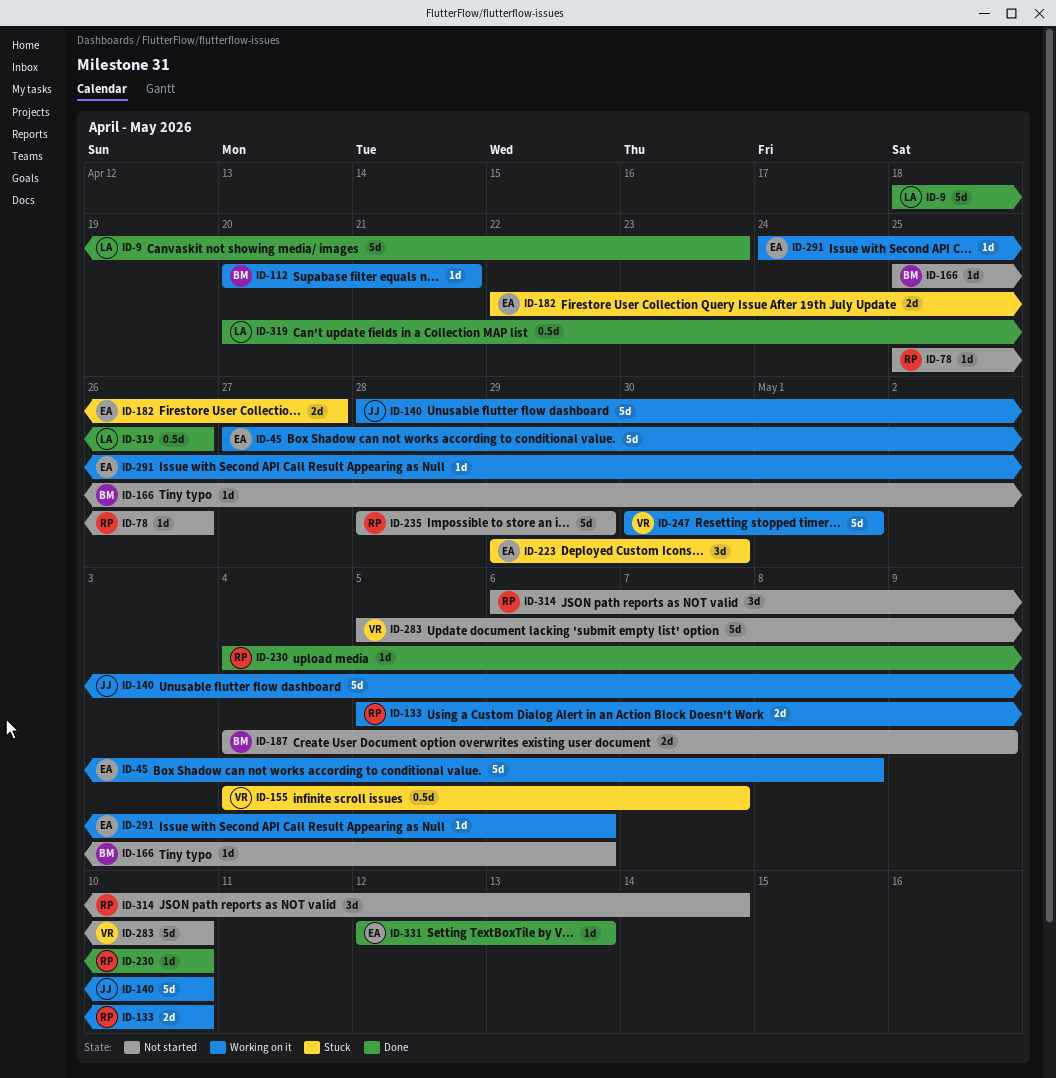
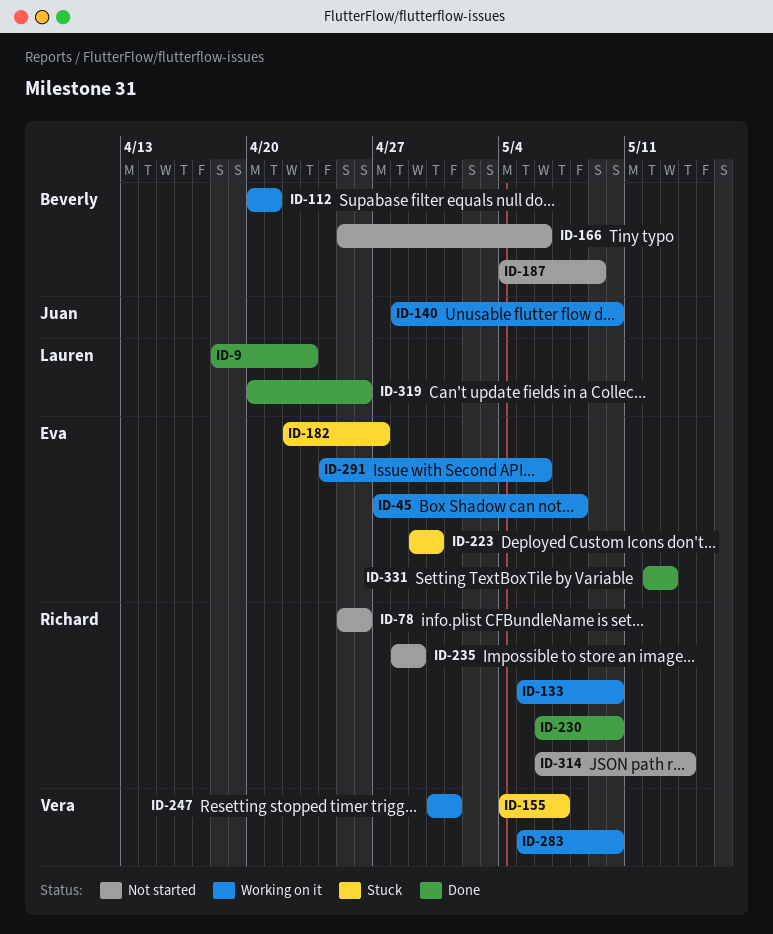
ID-230, start: May 4 -> May 6
ID-283, status: Not started -> Working on it

